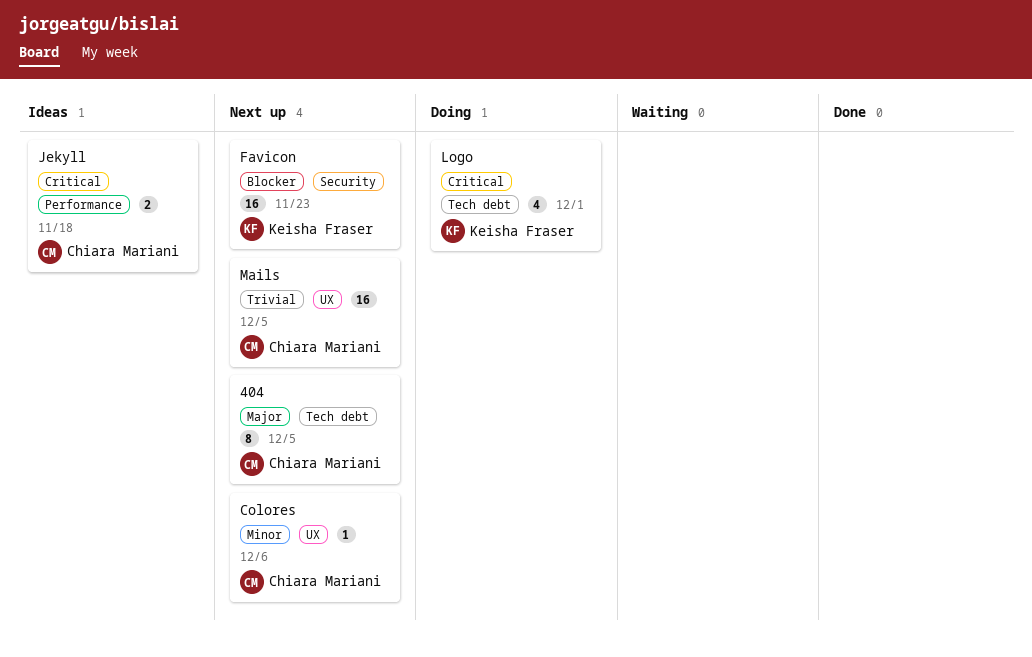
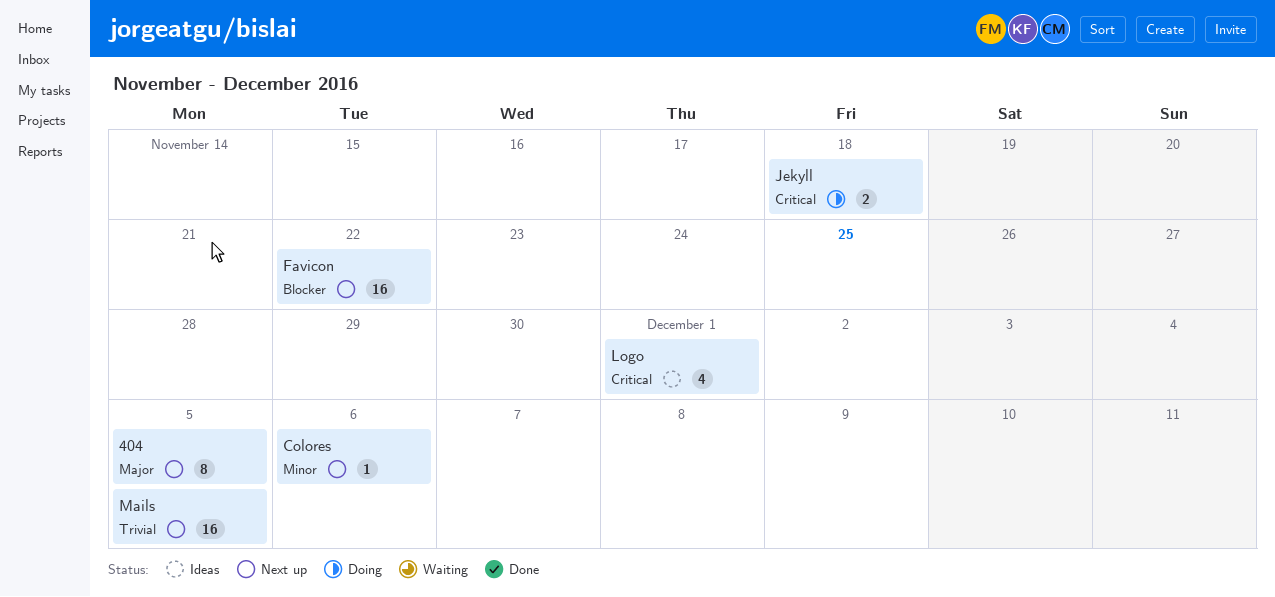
Favicon, due: Nov 23 -> Nov 22
Jekyll, status: Ideas -> Doing
Logo, status: Doing -> Ideas

